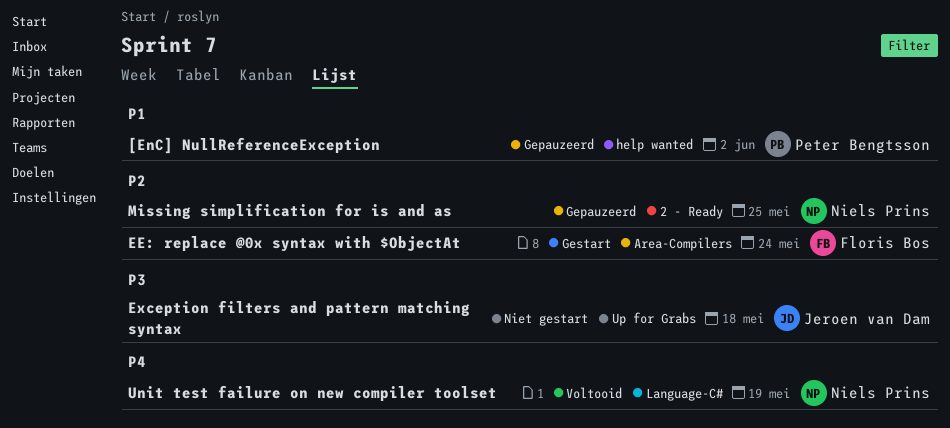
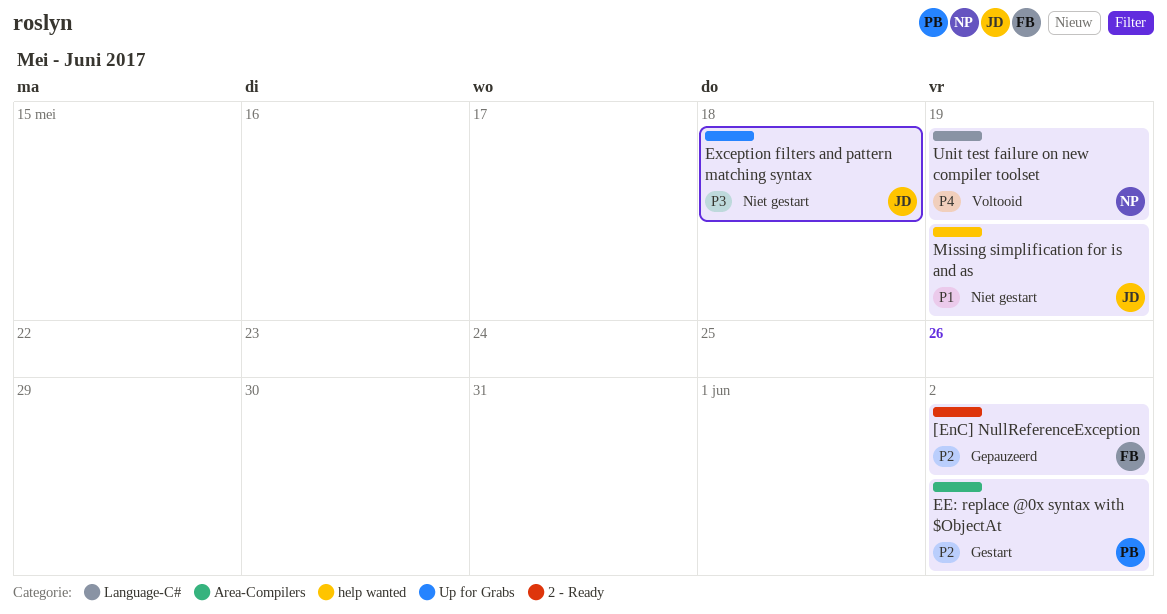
[EnC] NullReferenceException, owner: Peter Bengtsson -> Floris Bos
[EnC] NullReferenceException, priority: P1 -> P2
[EnC] NullReferenceException, label: help wanted -> 2 - Ready
EE: replace @0x syntax with $ObjectAt, owner: Floris Bos -> Peter Bengtsson
EE: replace @0x syntax with $ObjectAt, due: May 24 -> Jun 2
Missing simplification for is and as, status: Gepauzeerd -> Niet gestart
Missing simplification for is and as, owner: Niels Prins -> Jeroen van Dam
Missing simplification for is and as, priority: P2 -> P1
Missing simplification for is and as, label: 2 - Ready -> help wanted
Missing simplification for is and as, due: May 25 -> May 19

